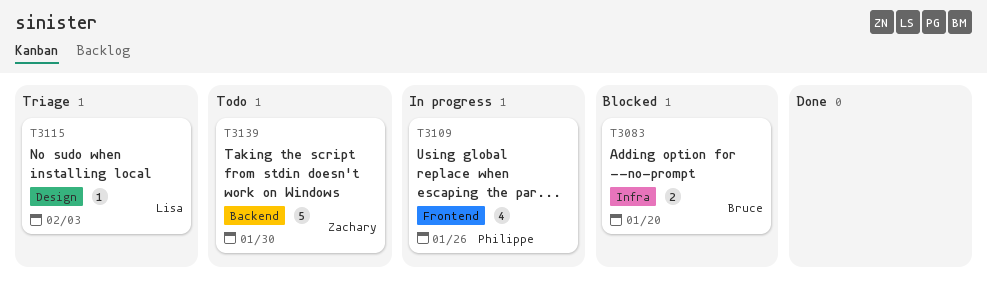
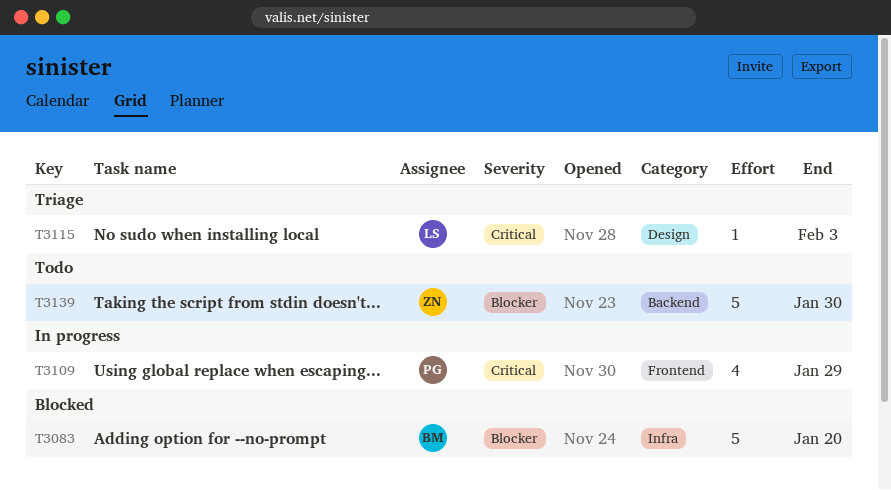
T3083, estimate: 2 -> 5
T3109, due: Jan 26 -> Jan 29

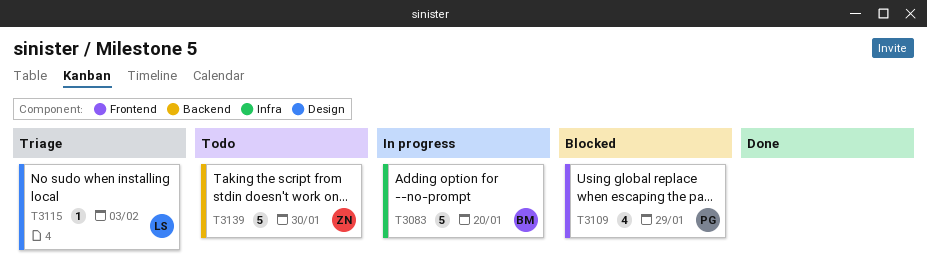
T3083, status: Blocked -> In progress
T3109, status: In progress -> Blocked

